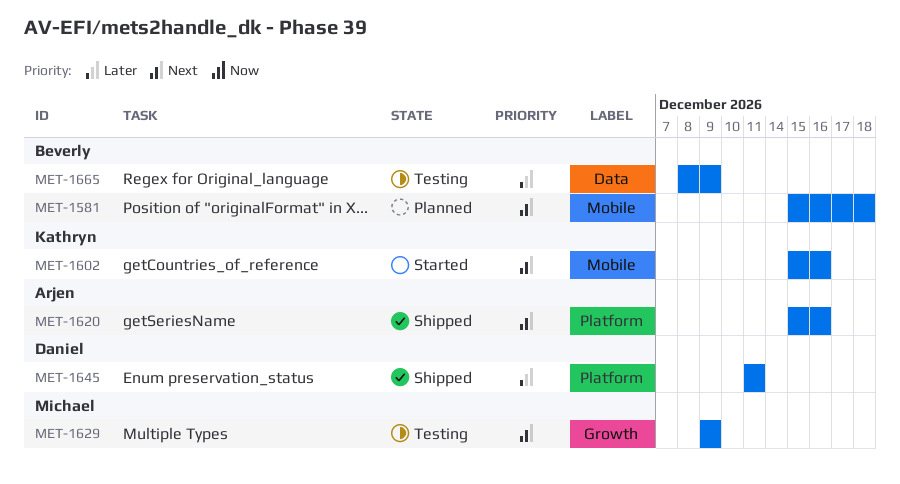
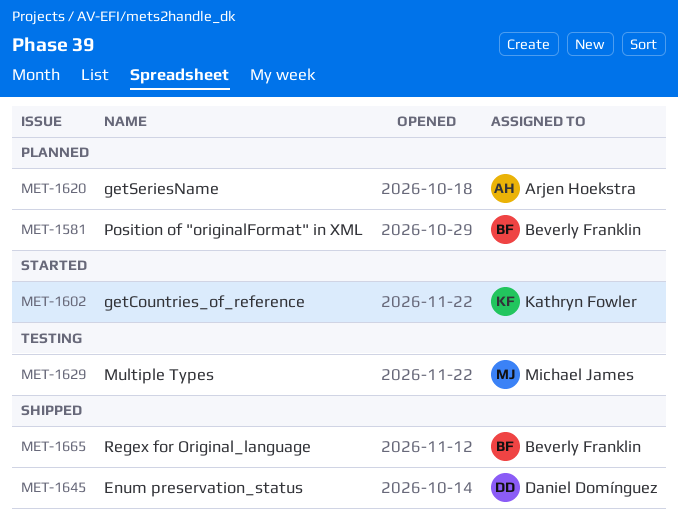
MET-1620, status: Shipped -> Planned
MET-1665, status: Testing -> Shipped

